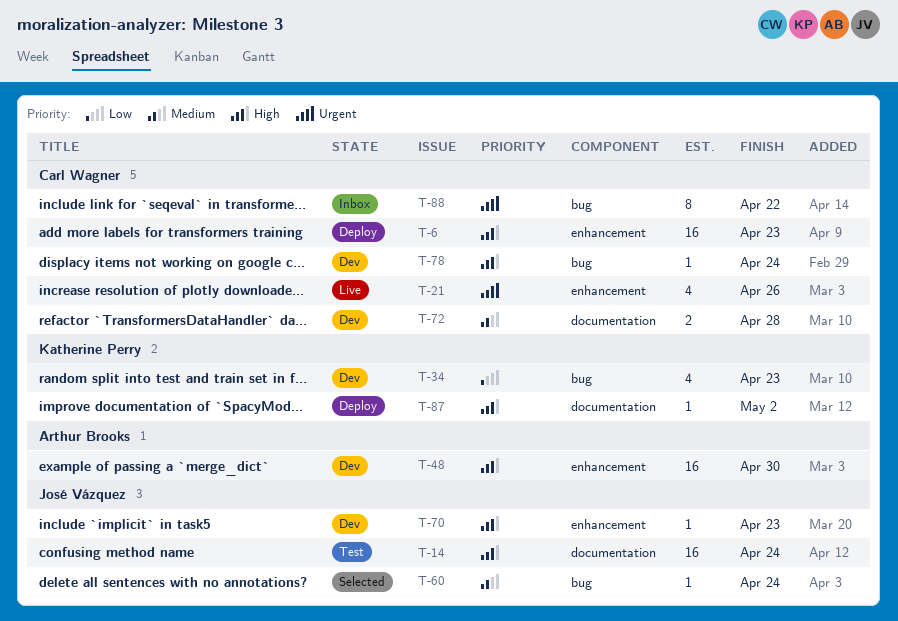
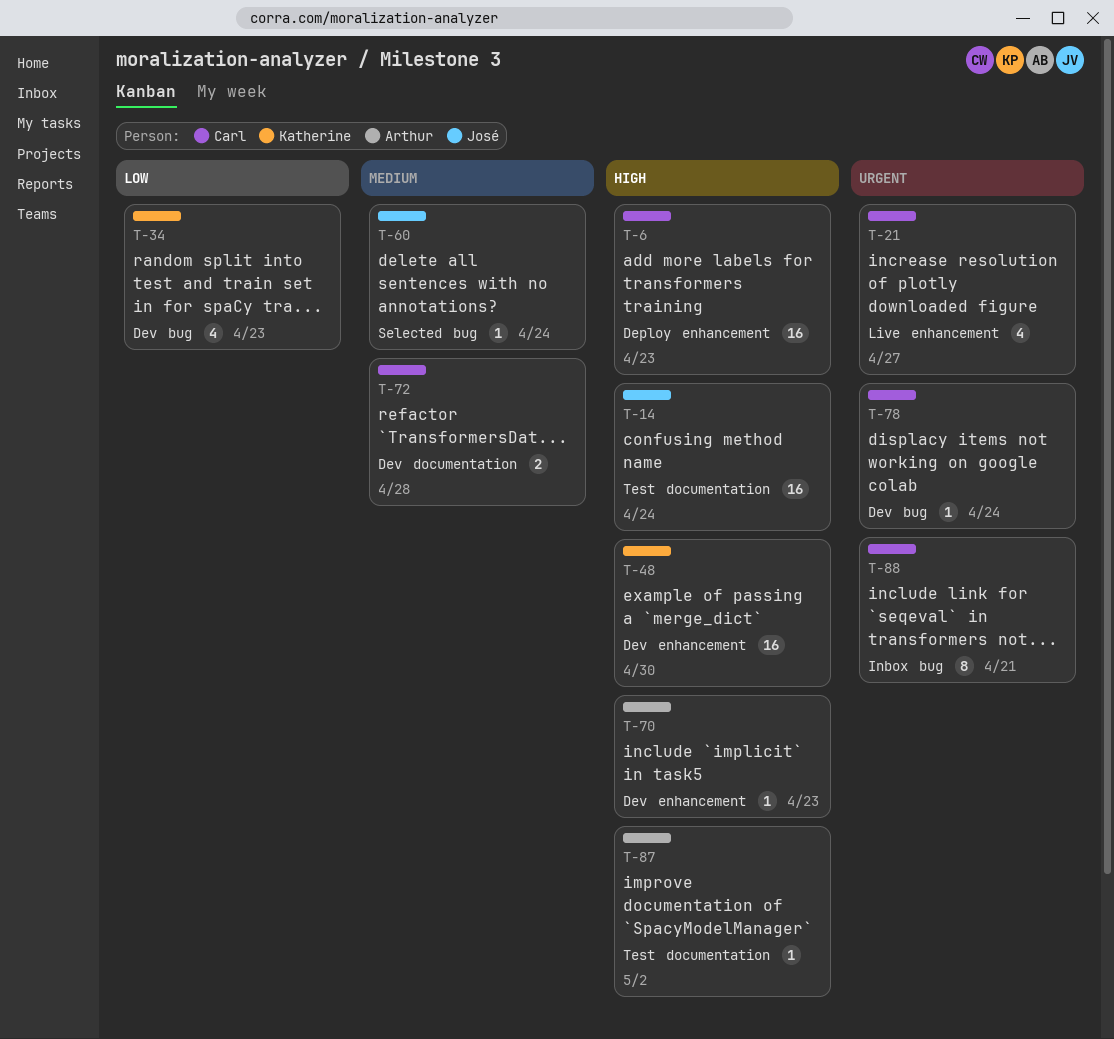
T-21, due: Apr 26 -> Apr 27
T-48, owner: Arthur Brooks -> Katherine Perry
T-70, owner: José Vázquez -> Arthur Brooks
T-78, priority: High -> Urgent
T-87, status: Deploy -> Test
T-87, owner: Katherine Perry -> Arthur Brooks
T-88, due: Apr 22 -> Apr 21

